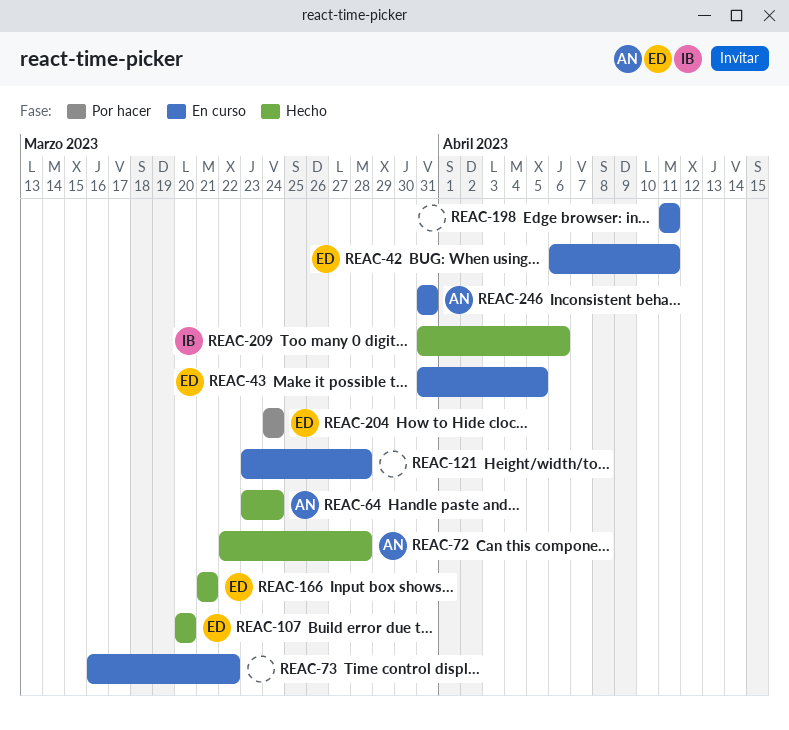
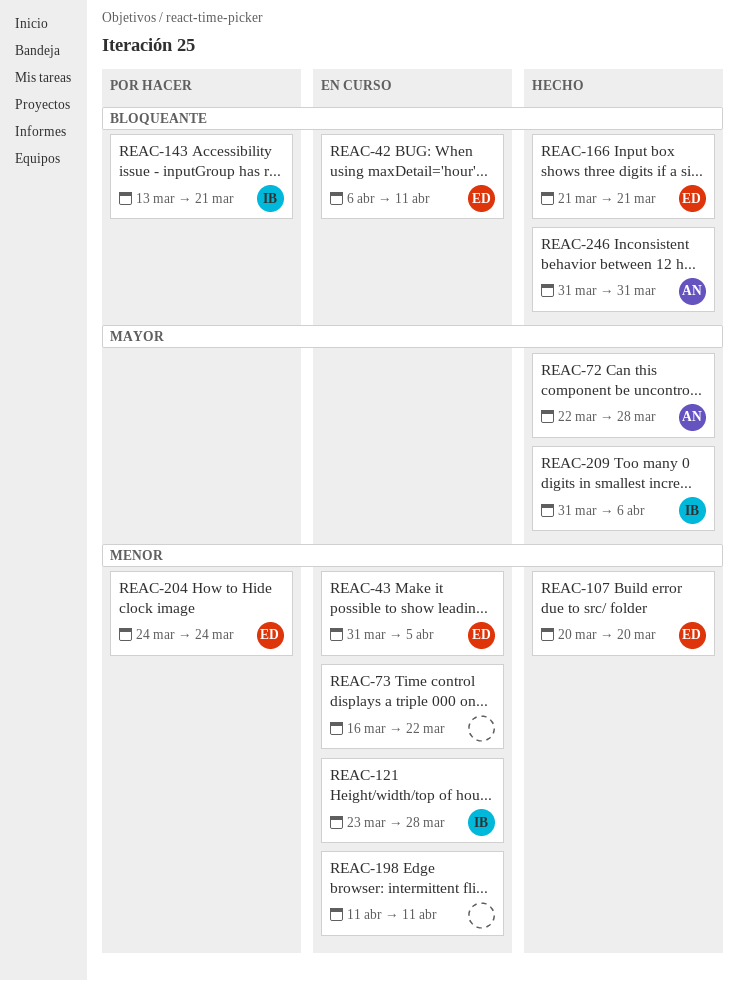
REAC-64: present -> none
REAC-121, owner: none -> IB
REAC-143: none -> present
REAC-246, status: En curso -> Hecho

